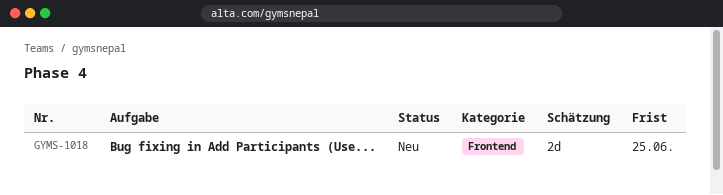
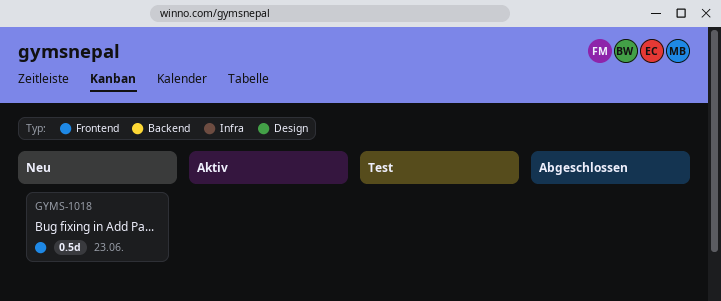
GYMS-1018, estimate: 2d -> 0.5d
GYMS-1018, due: Jun 25 -> Jun 23

